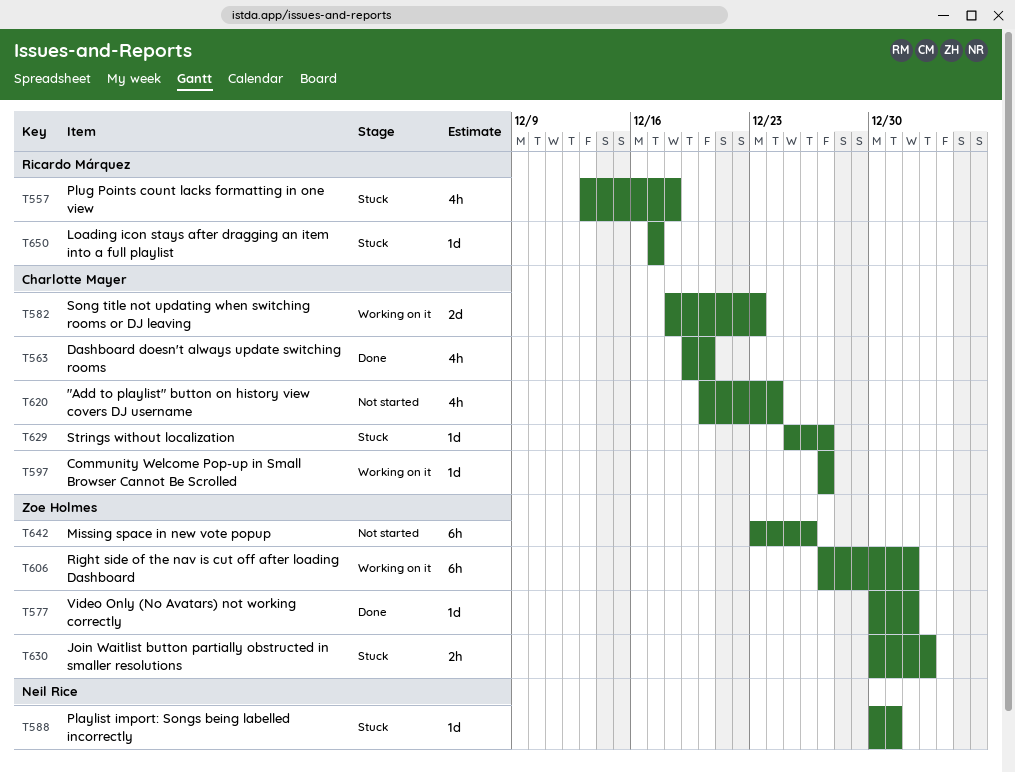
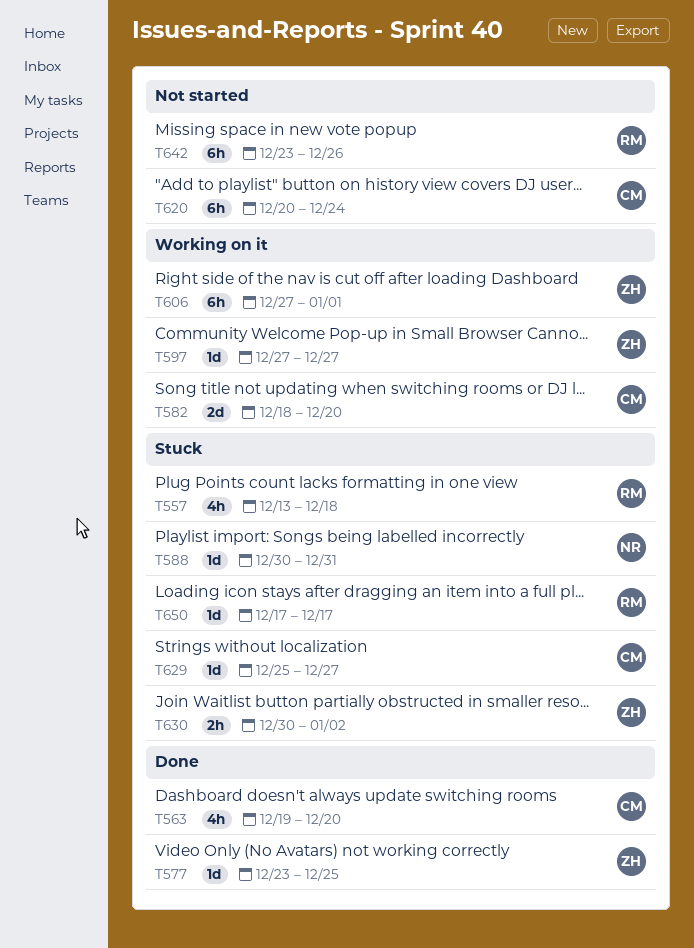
T577, start: Dec 30 -> Dec 23
T577, due: Jan 1 -> Dec 25
T582, due: Dec 23 -> Dec 20
T597, owner: Charlotte Mayer -> Zoe Holmes
T620, estimate: 4h -> 6h
T642, owner: Zoe Holmes -> Ricardo Márquez

